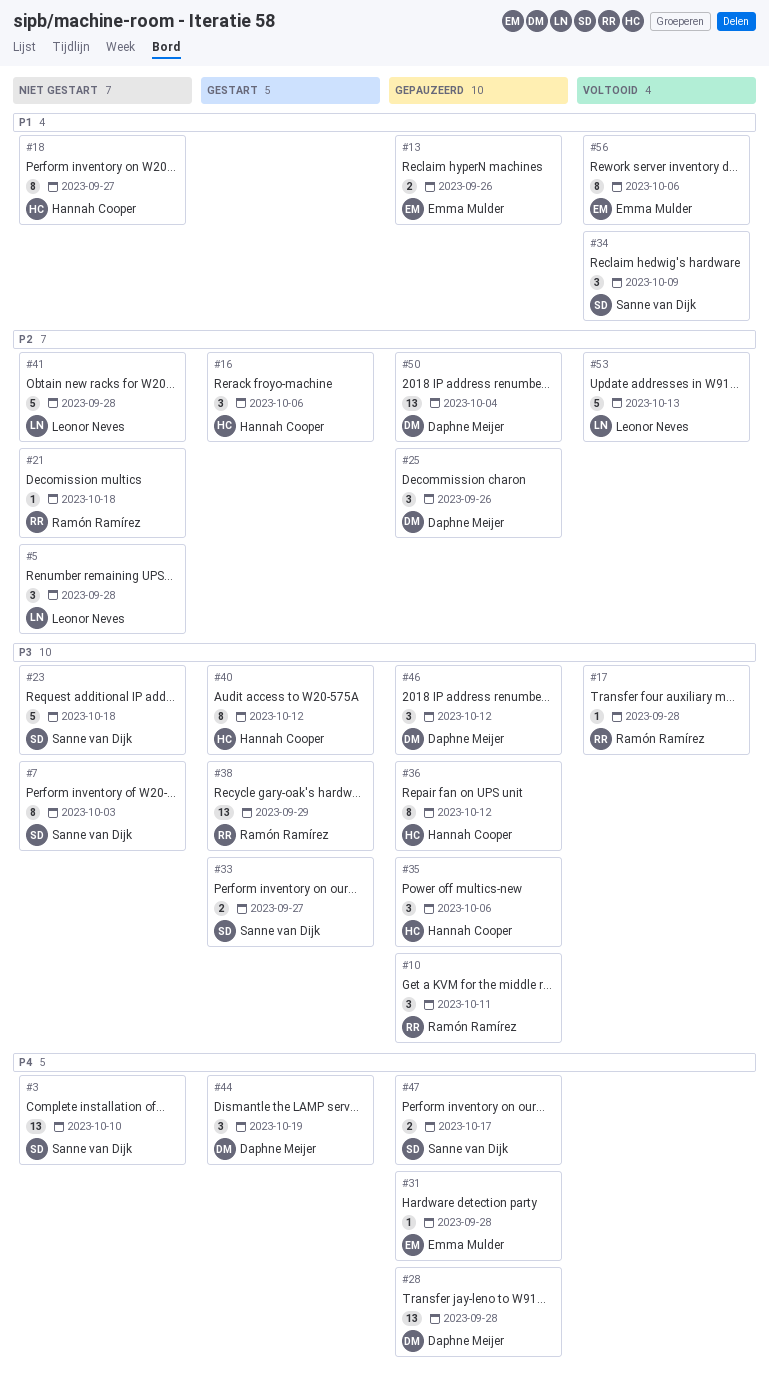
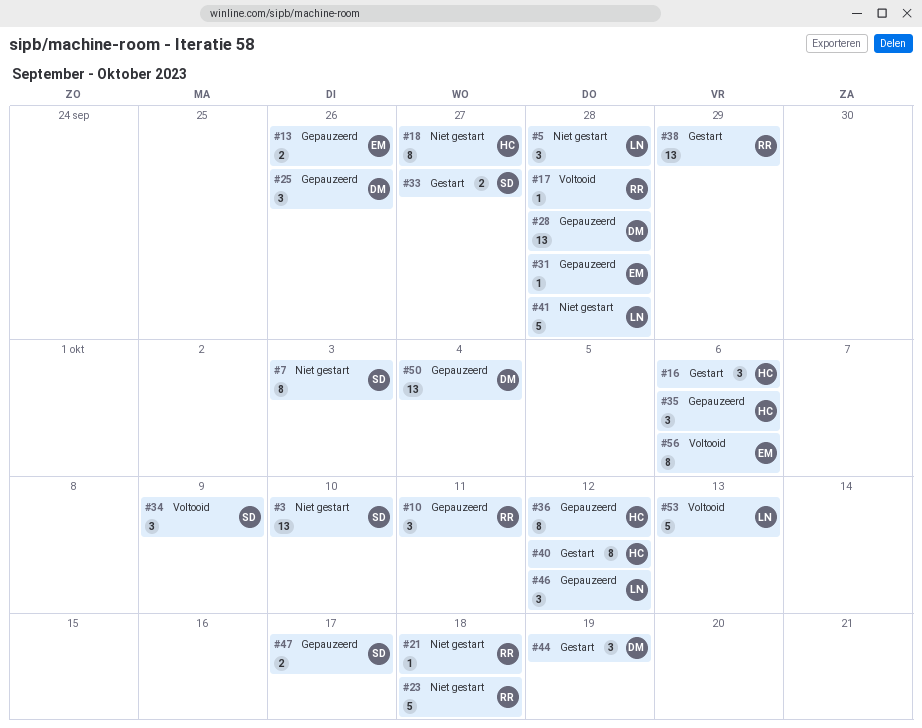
#23, owner: Sanne van Dijk -> Ramón Ramírez
#46, owner: Daphne Meijer -> Leonor Neves

